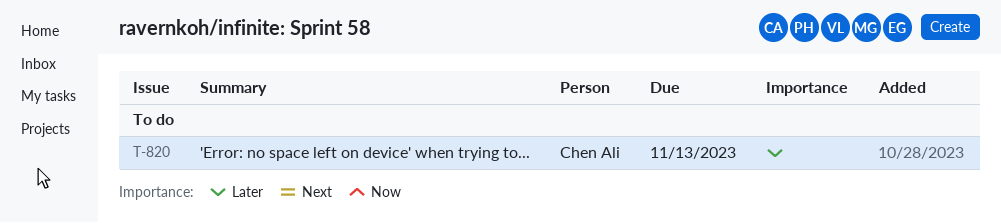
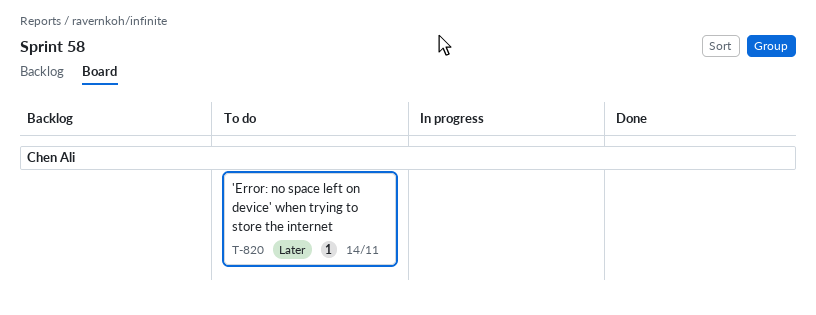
T-820, due: Nov 13 -> Nov 14

